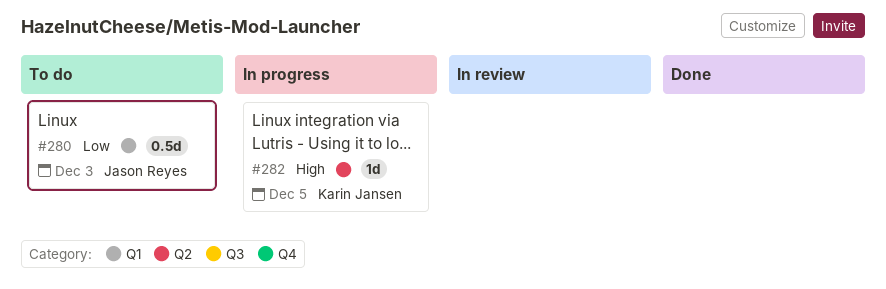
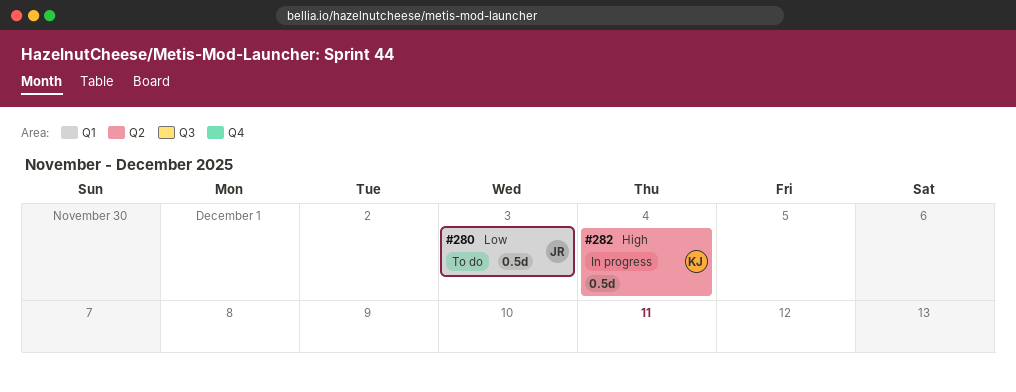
#282, estimate: 1d -> 0.5d
#282, due: Dec 5 -> Dec 4

